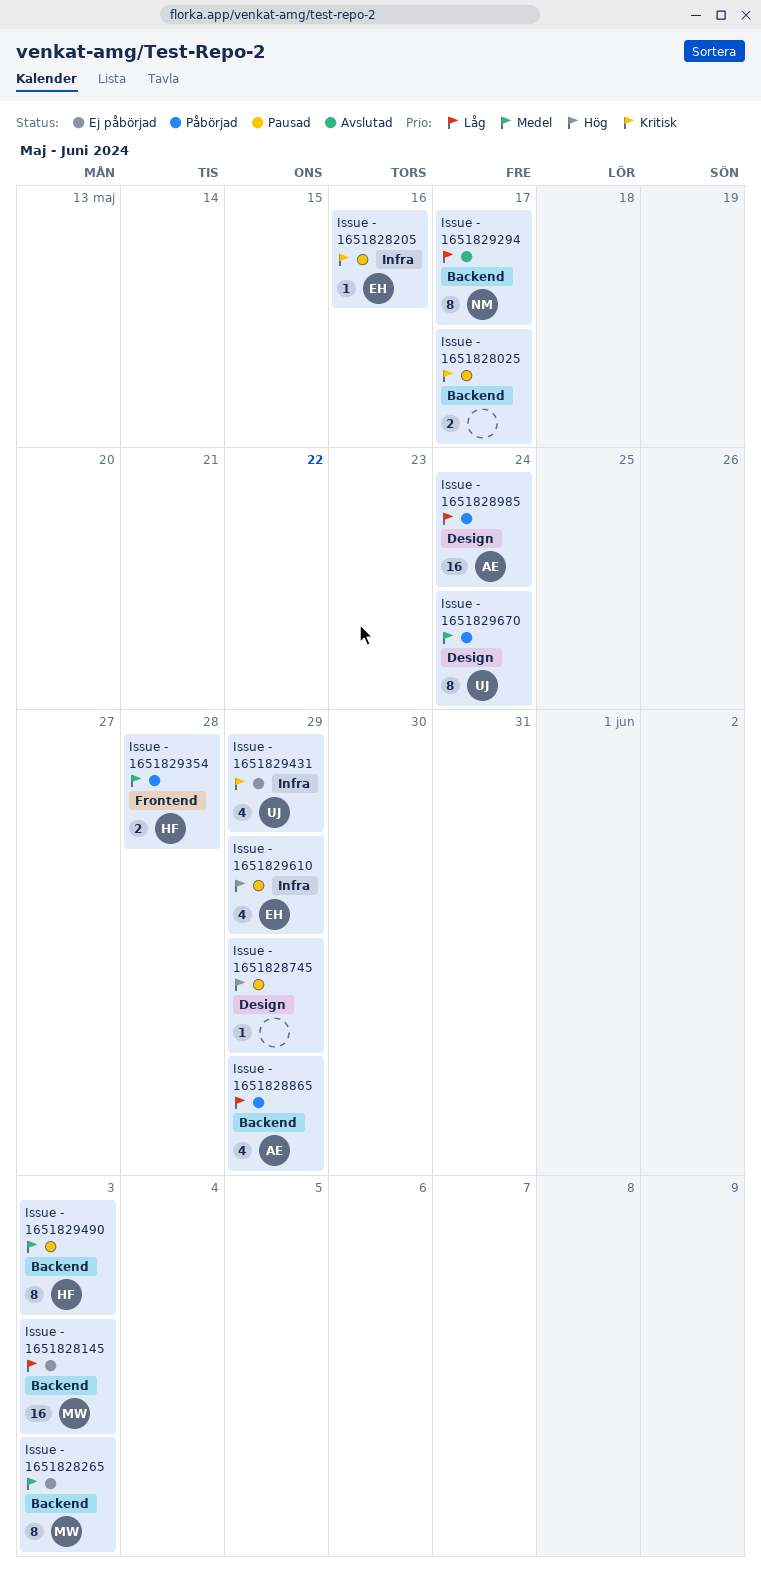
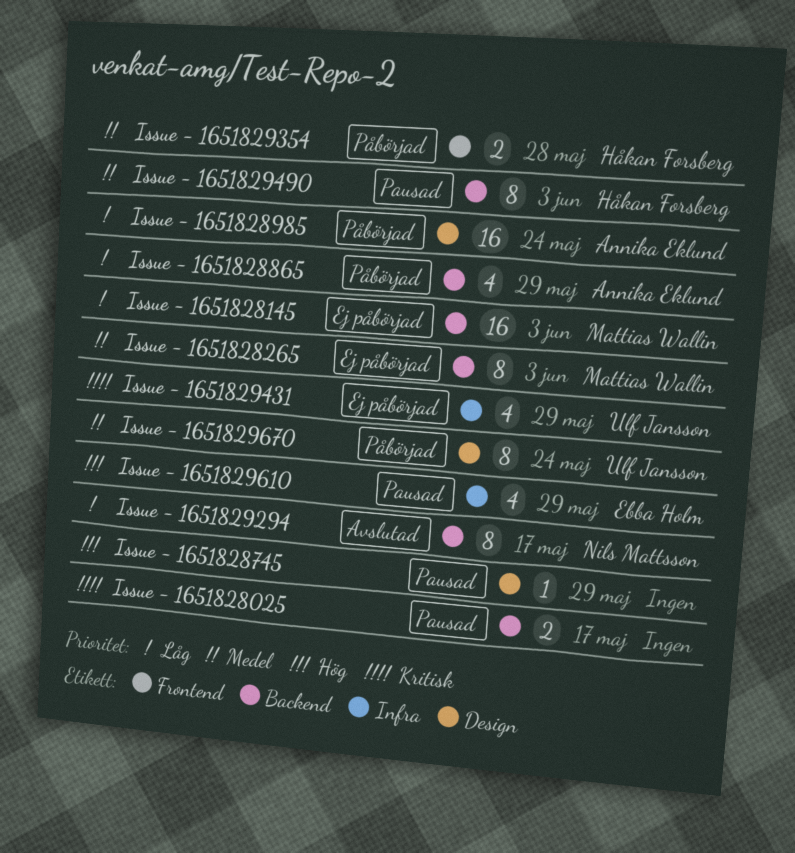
Issue - 1651828205: present -> none

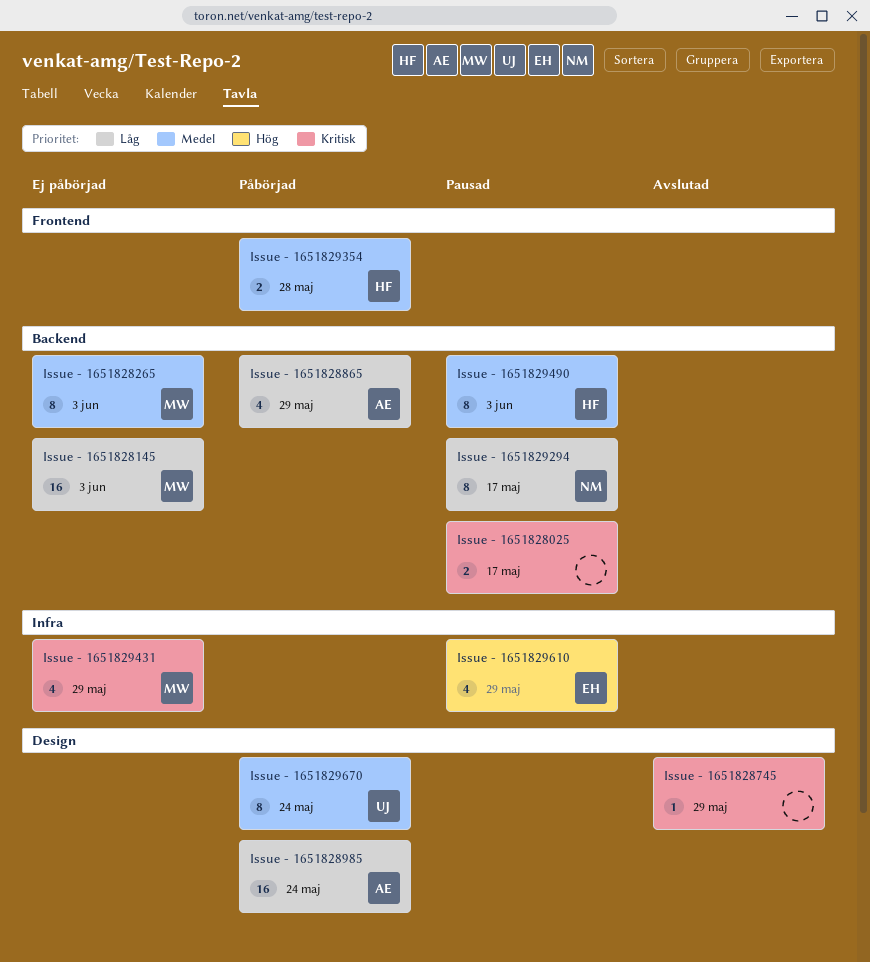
Issue - 1651828745, status: Pausad -> Avslutad
Issue - 1651828745, priority: Hög -> Kritisk
Issue - 1651829294, status: Avslutad -> Pausad
Issue - 1651829431, owner: Ulf Jansson -> Mattias Wallin

